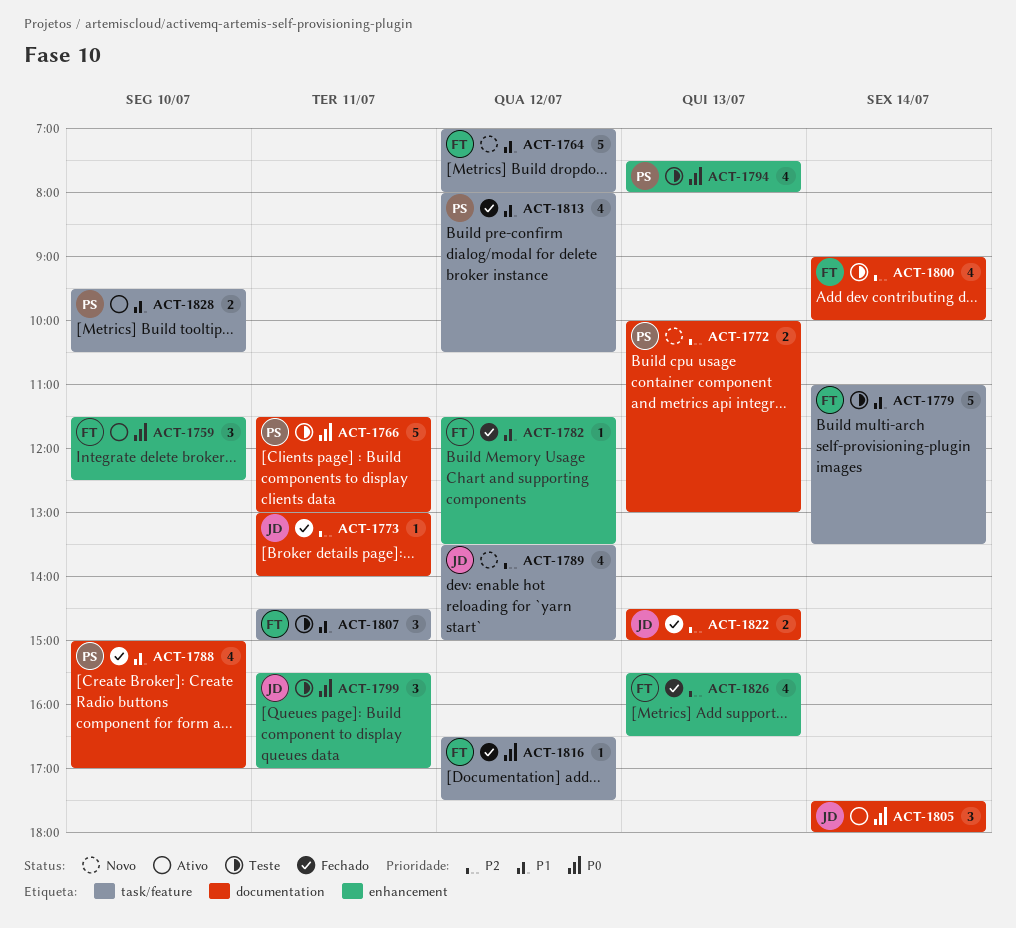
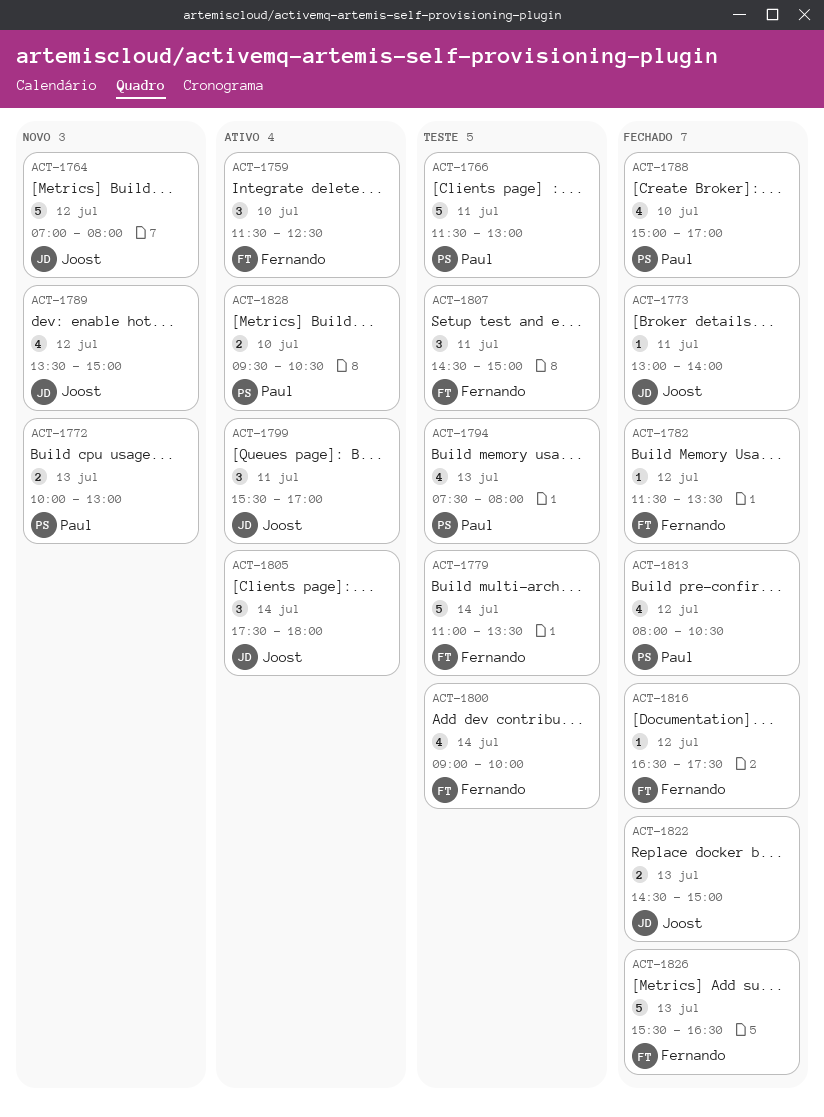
ACT-1764, owner: Fernando -> Joost
ACT-1799, status: Teste -> Ativo
ACT-1826, estimate: 4 -> 5

